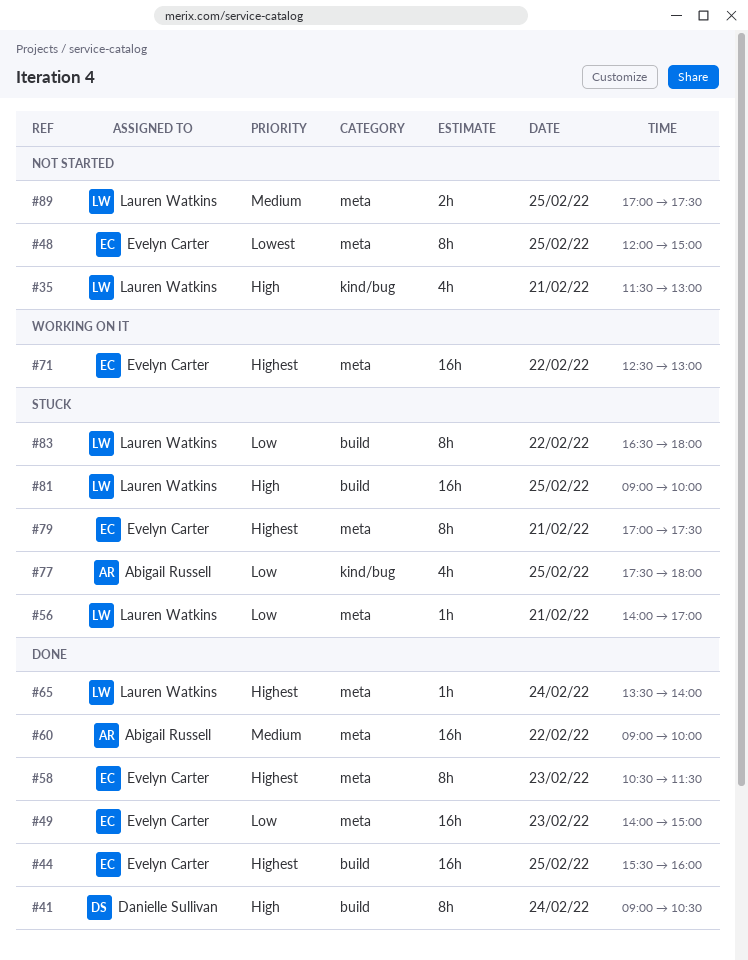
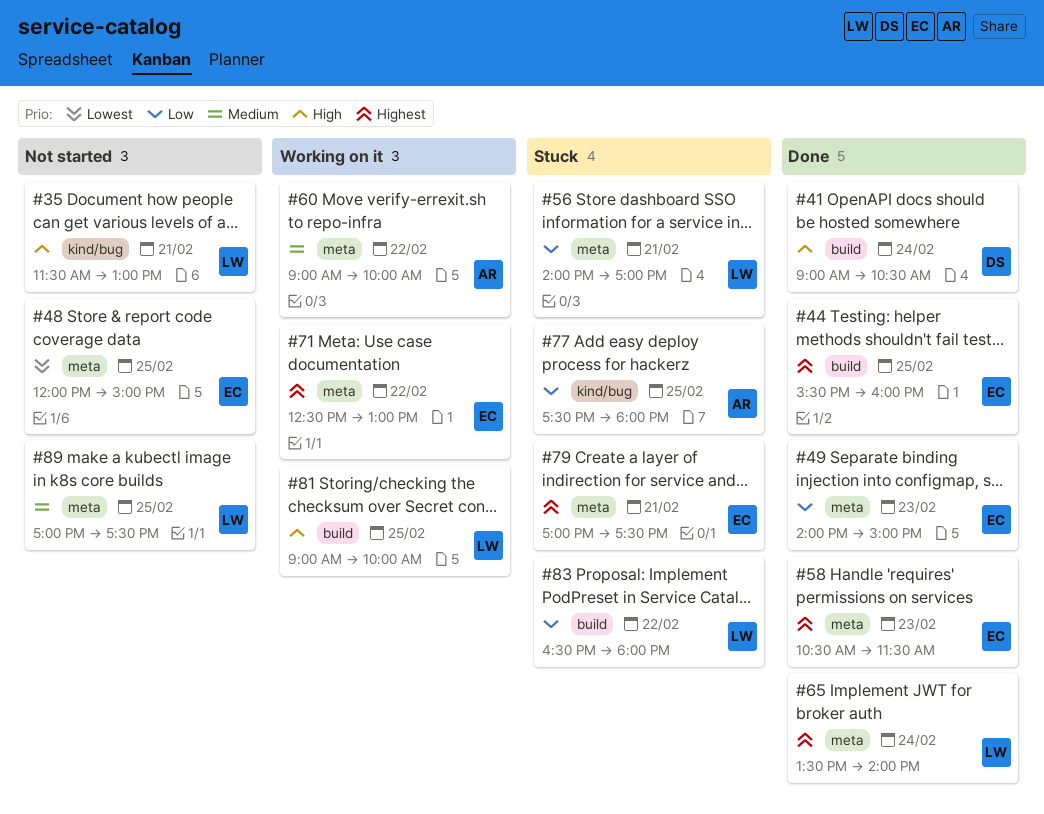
#60, status: Done -> Working on it
#81, status: Stuck -> Working on it

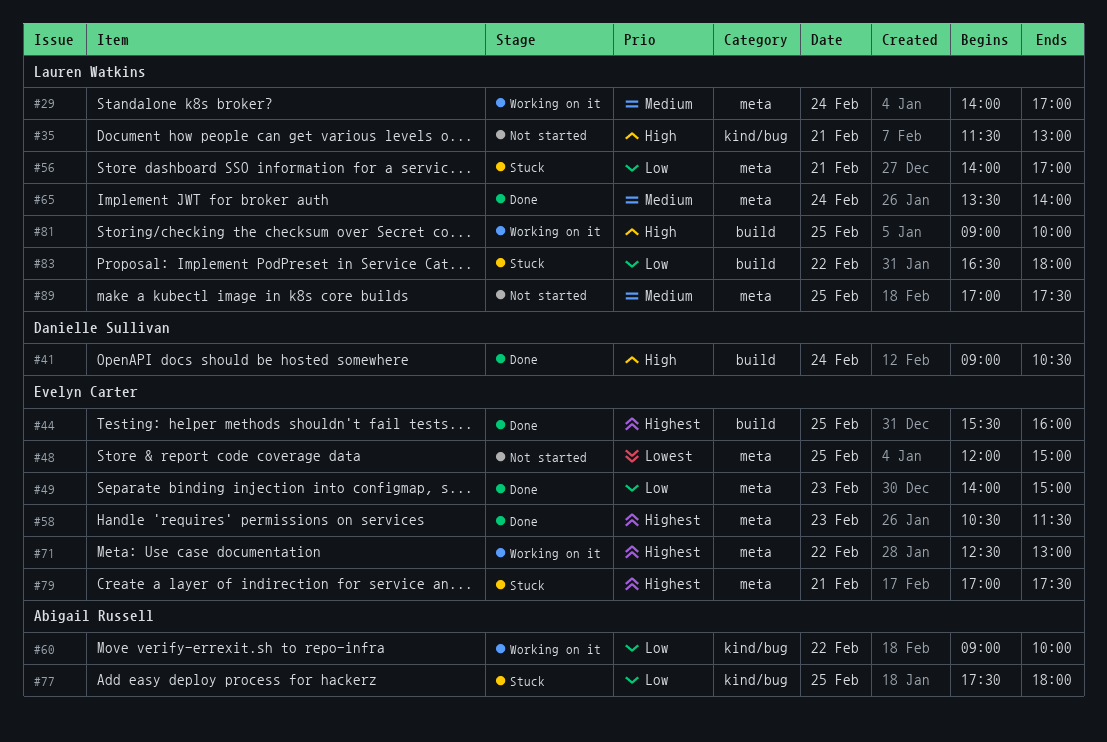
#29: none -> present
#60, priority: Medium -> Low
#60, label: meta -> kind/bug
#65, priority: Highest -> Medium

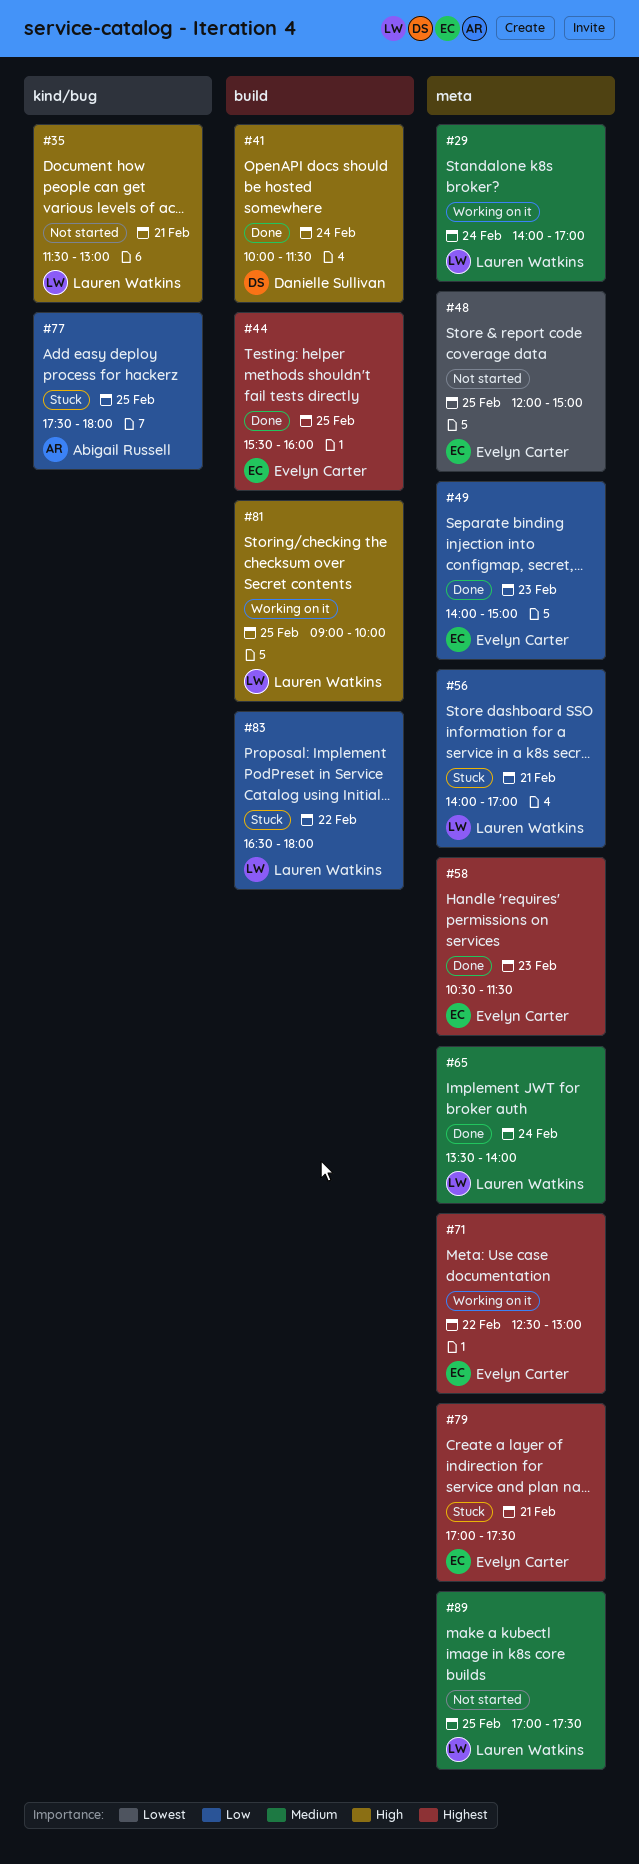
#41, begins: 09:00 -> 10:00
#41, ends: 10:30 -> 11:30
#60: present -> none

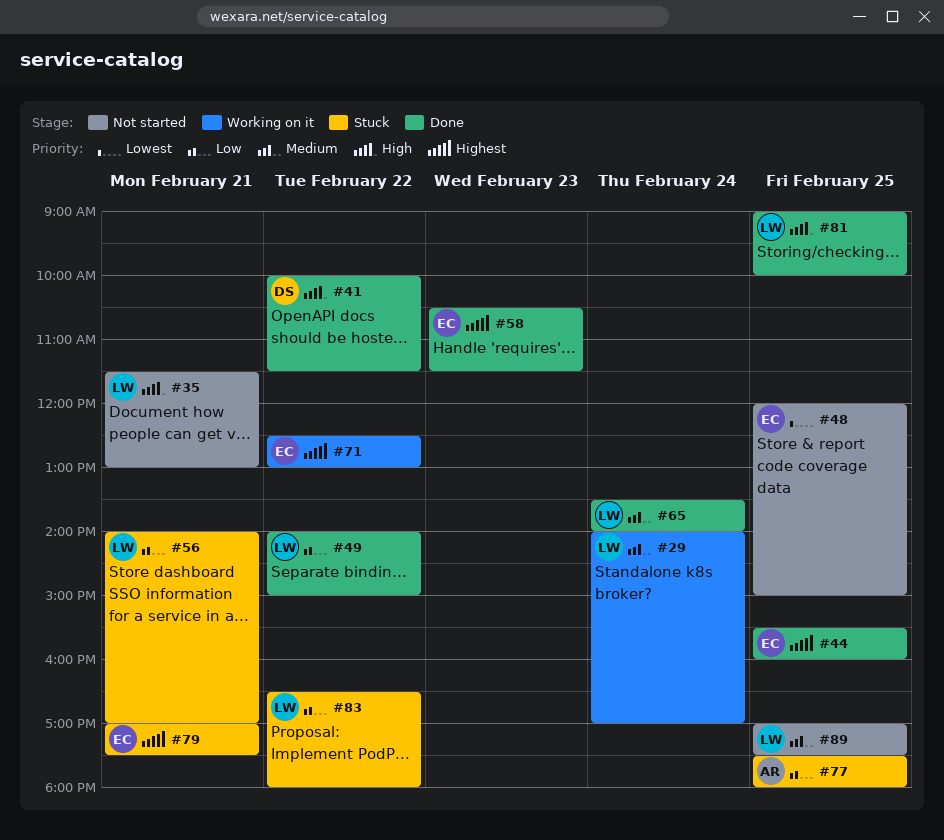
#41, day: Feb 24 -> Feb 22
#49, owner: Evelyn Carter -> Lauren Watkins
#49, day: Feb 23 -> Feb 22
#81, status: Working on it -> Done

